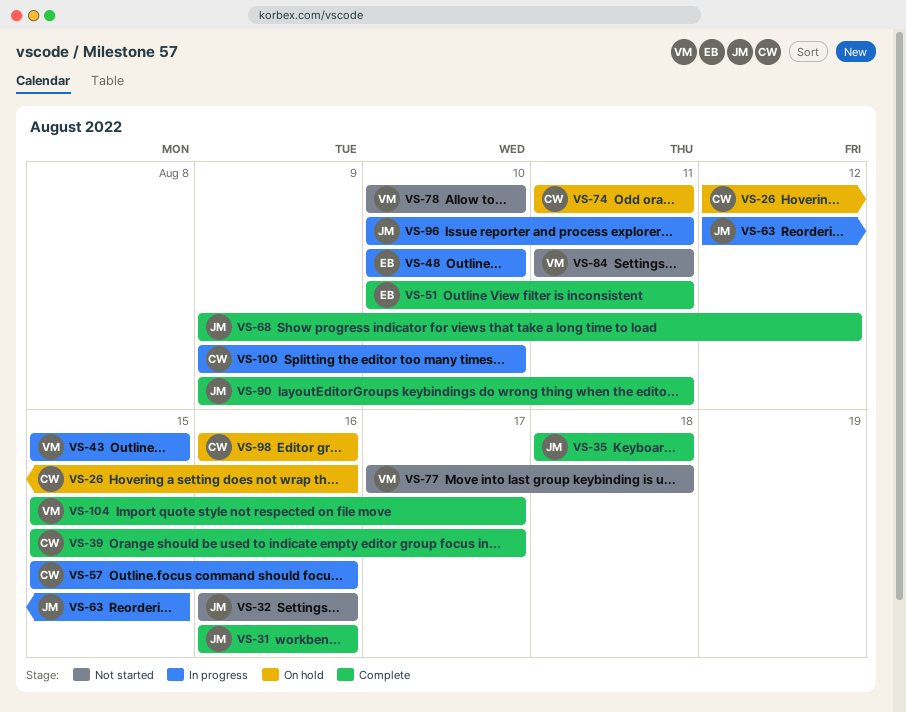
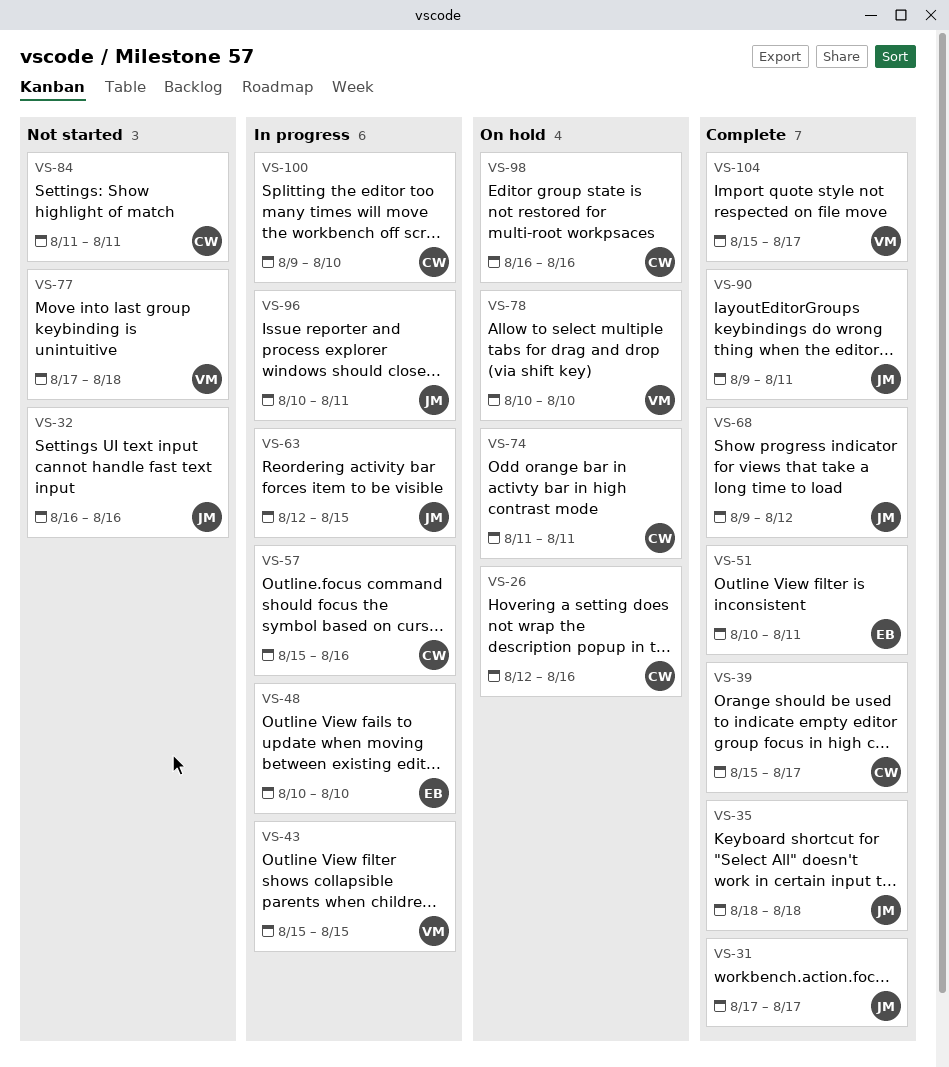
VS-31, start: Aug 16 -> Aug 17
VS-31, due: Aug 16 -> Aug 17
VS-78, status: Not started -> On hold
VS-84, owner: VM -> CW

